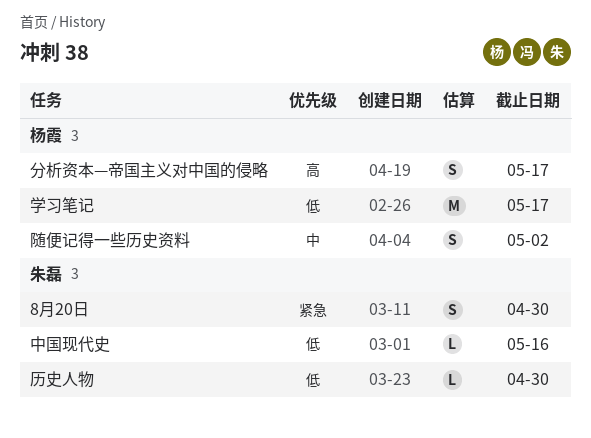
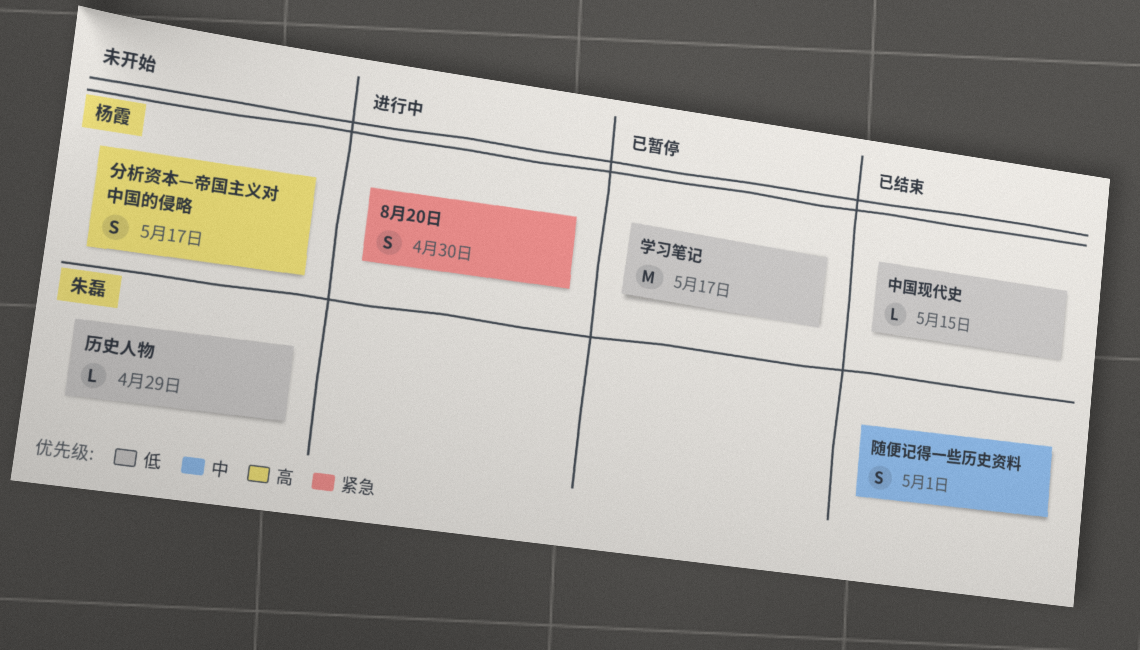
8月20日, owner: 朱磊 -> 杨霞
中国现代史, owner: 朱磊 -> 杨霞
中国现代史, due: May 16 -> May 15
历史人物, due: Apr 30 -> Apr 29
随便记得一些历史资料, owner: 杨霞 -> 朱磊
随便记得一些历史资料, due: May 2 -> May 1

